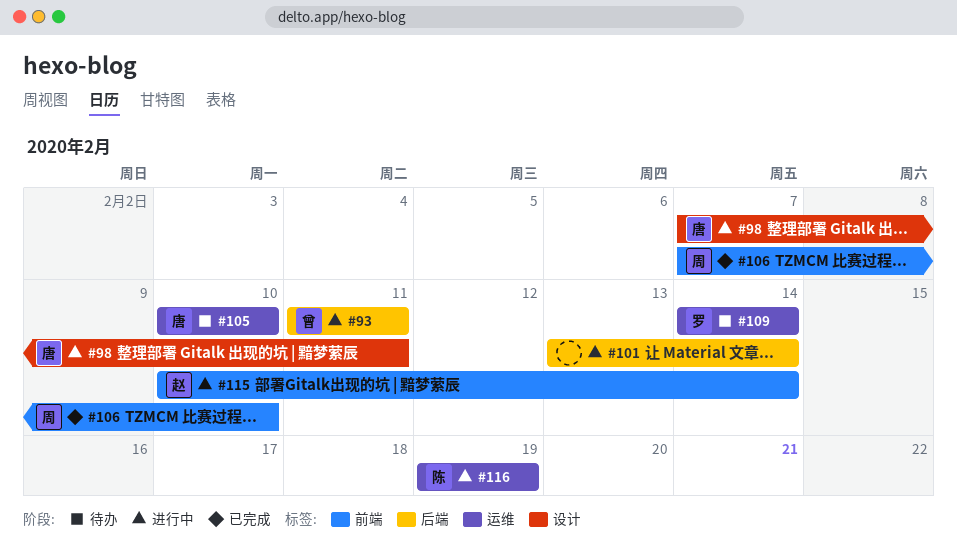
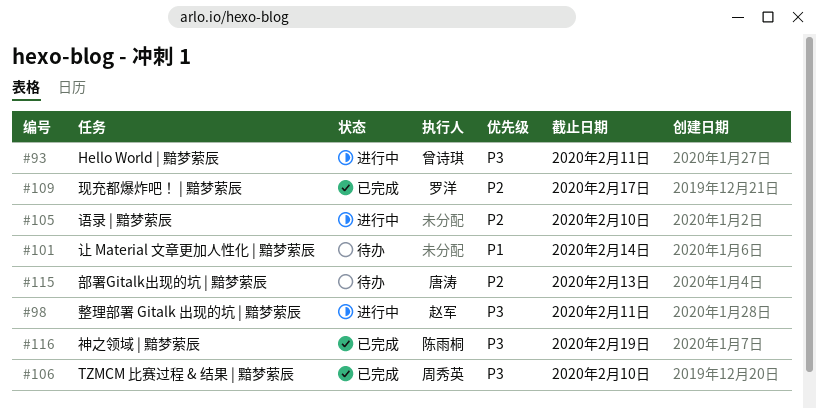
#98, owner: 唐涛 -> 赵军
#101, status: 进行中 -> 待办
#105, status: 待办 -> 进行中
#105, owner: 唐涛 -> none
#109, status: 待办 -> 已完成
#109, due: Feb 14 -> Feb 17
#115, status: 进行中 -> 待办
#115, owner: 赵军 -> 唐涛
#115, due: Feb 14 -> Feb 13
#116, status: 进行中 -> 已完成

